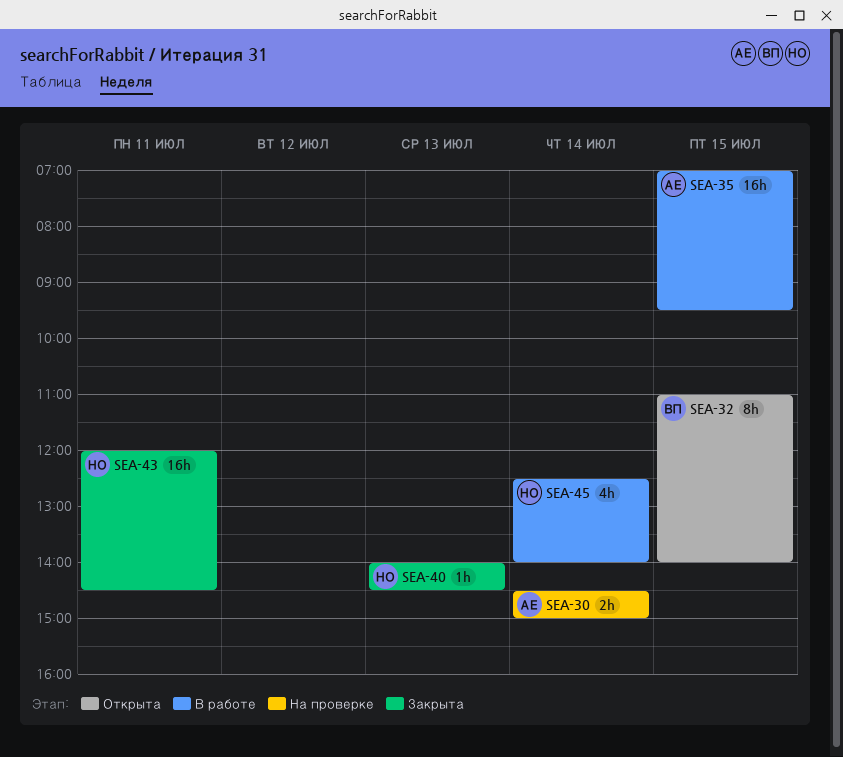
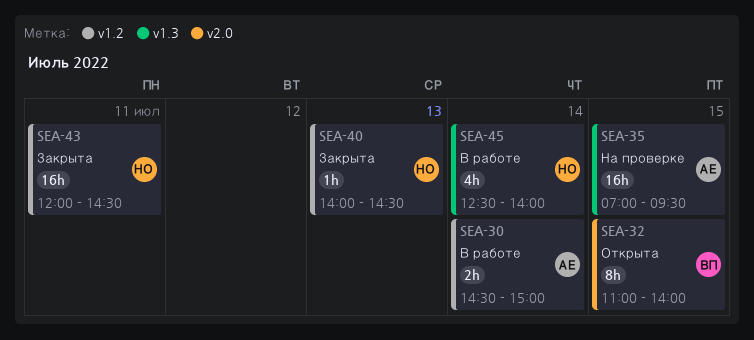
SEA-30, status: На проверке -> В работе
SEA-35, status: В работе -> На проверке

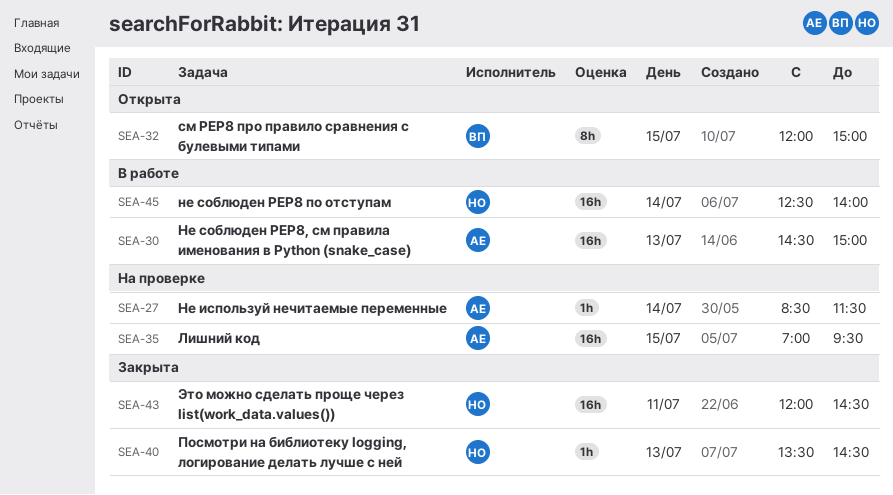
SEA-27: none -> present
SEA-30, estimate: 2h -> 16h
SEA-30, day: Jul 14 -> Jul 13
SEA-32, begins: 11:00 -> 12:00
SEA-32, ends: 14:00 -> 15:00
SEA-40, begins: 14:00 -> 13:30
SEA-45, estimate: 4h -> 16h

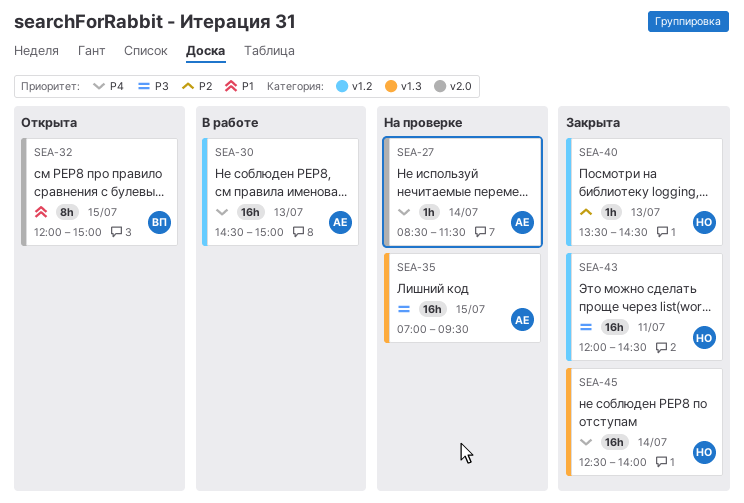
SEA-45, status: В работе -> Закрыта

